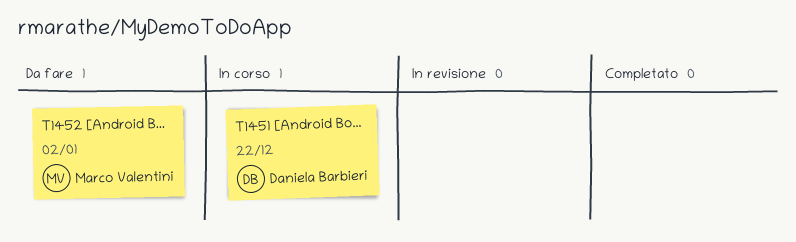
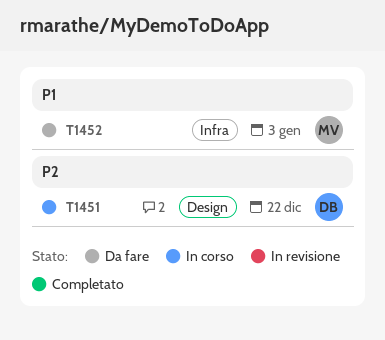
T1452, due: Jan 2 -> Jan 3

